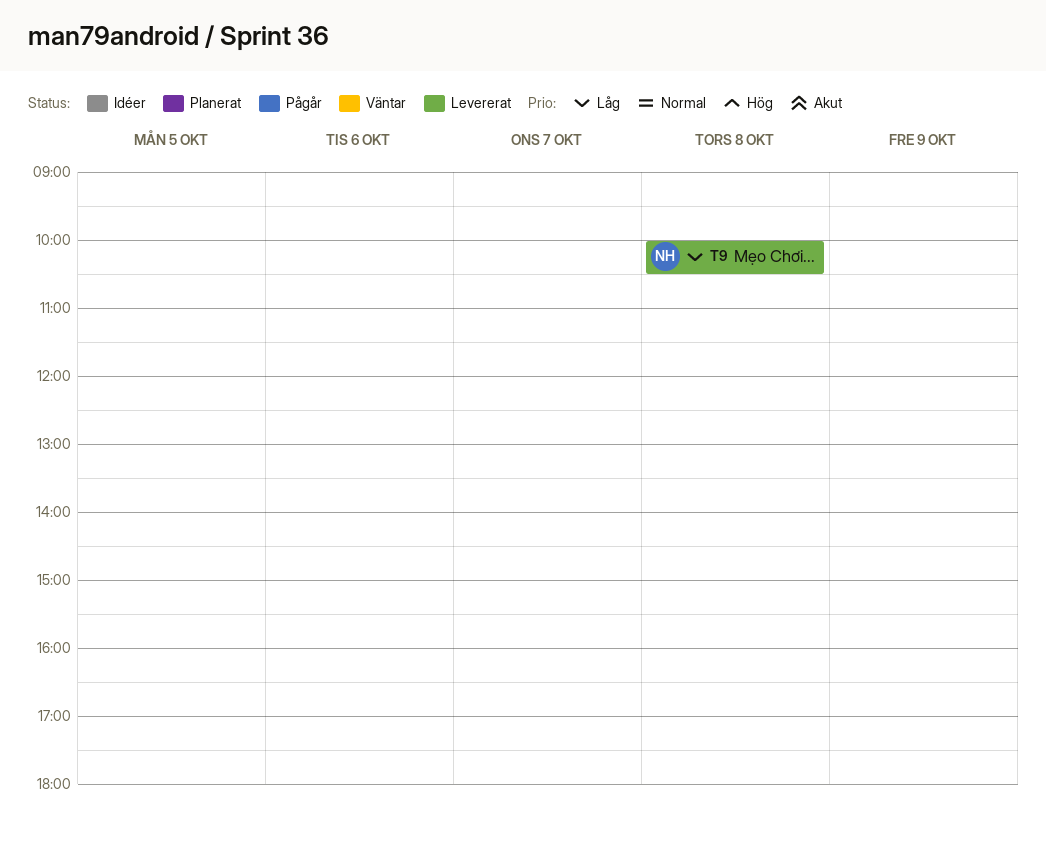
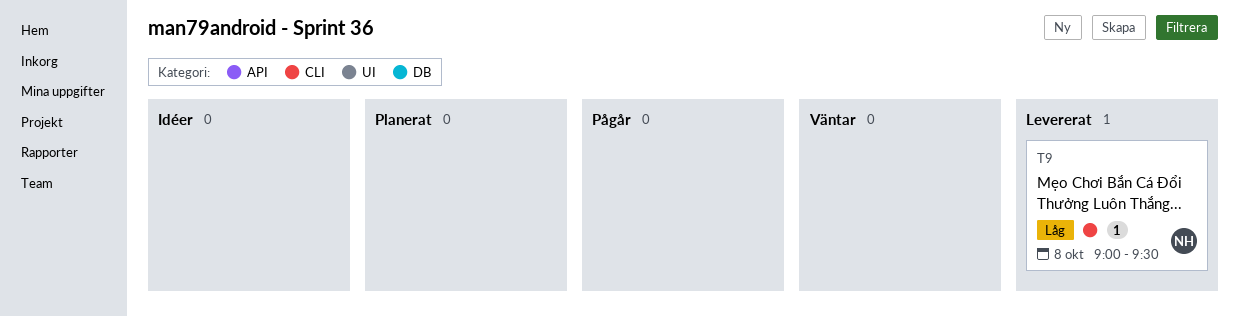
T9, begins: 10:00 -> 09:00
T9, ends: 10:30 -> 09:30

